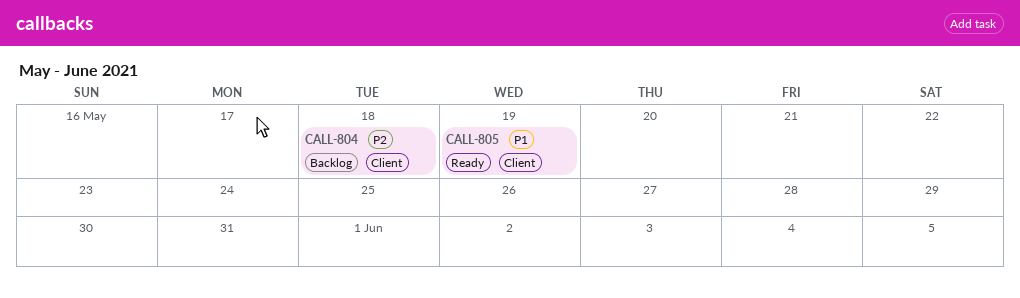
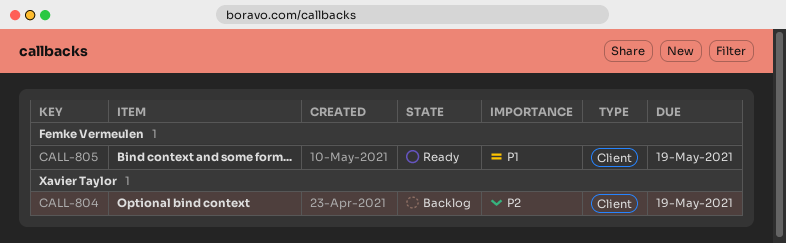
CALL-804, due: May 18 -> May 19

